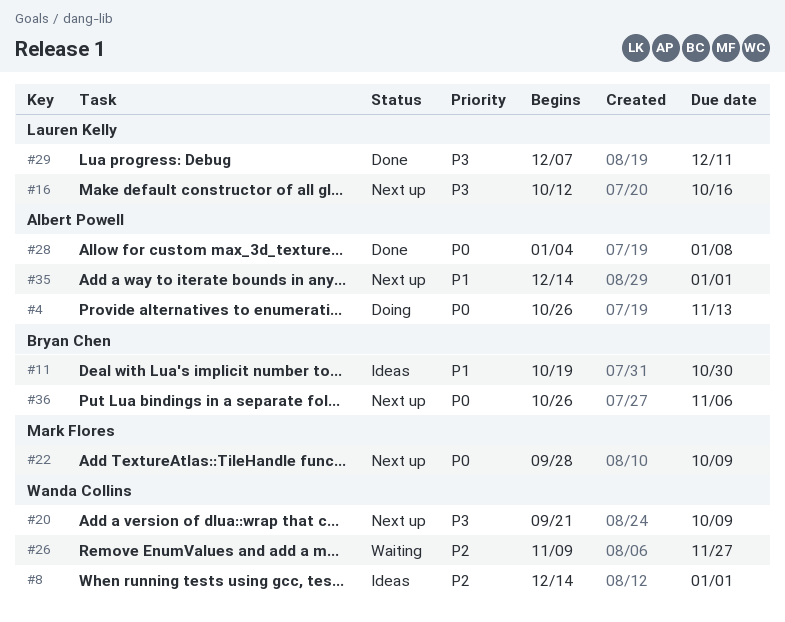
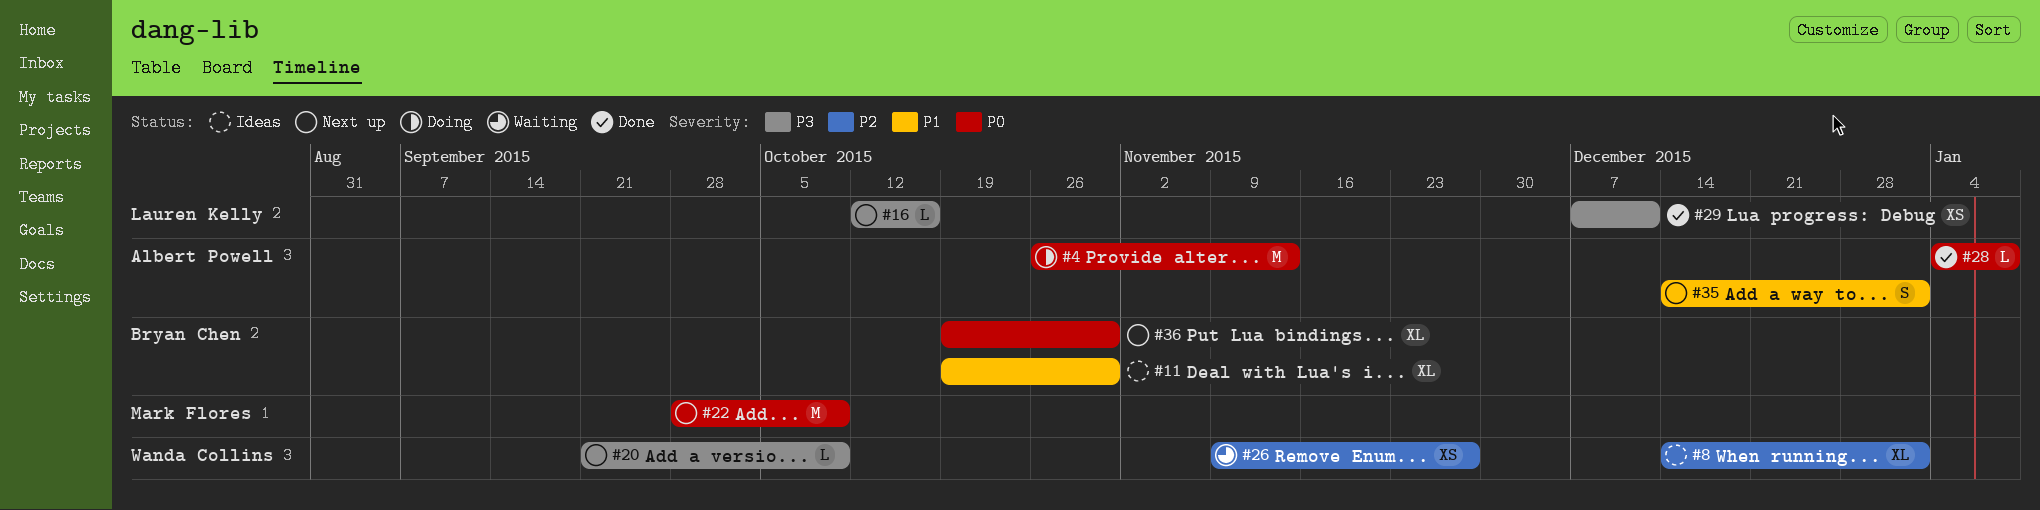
#36, start: Oct 26 -> Oct 19
#36, due: Nov 6 -> Oct 30

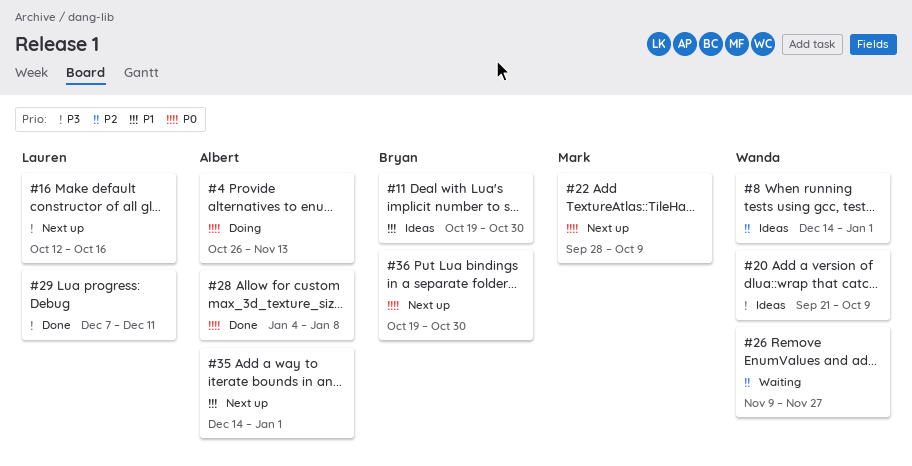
#20, status: Next up -> Ideas

